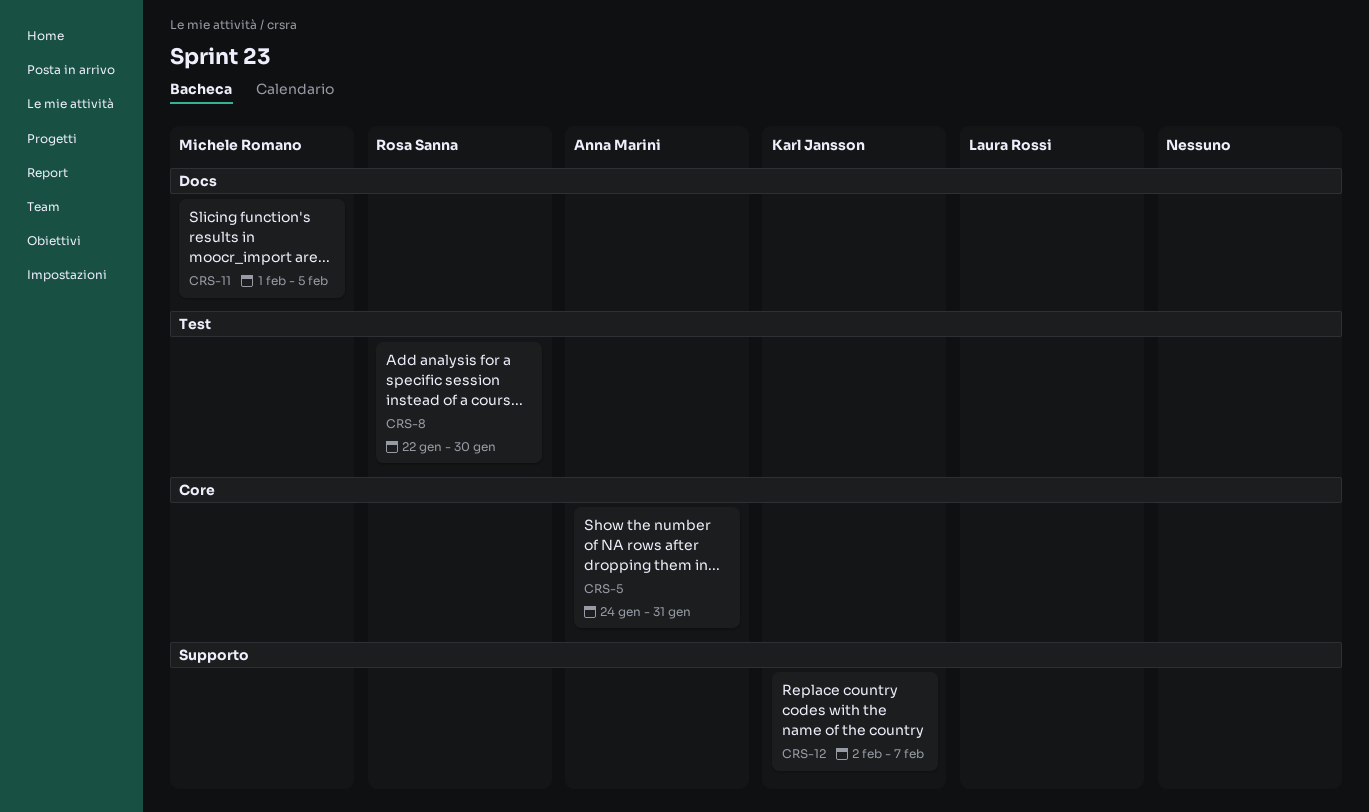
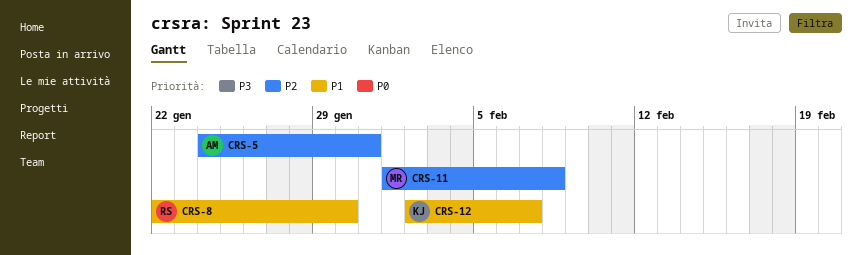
CRS-11, due: Feb 5 -> Feb 8

